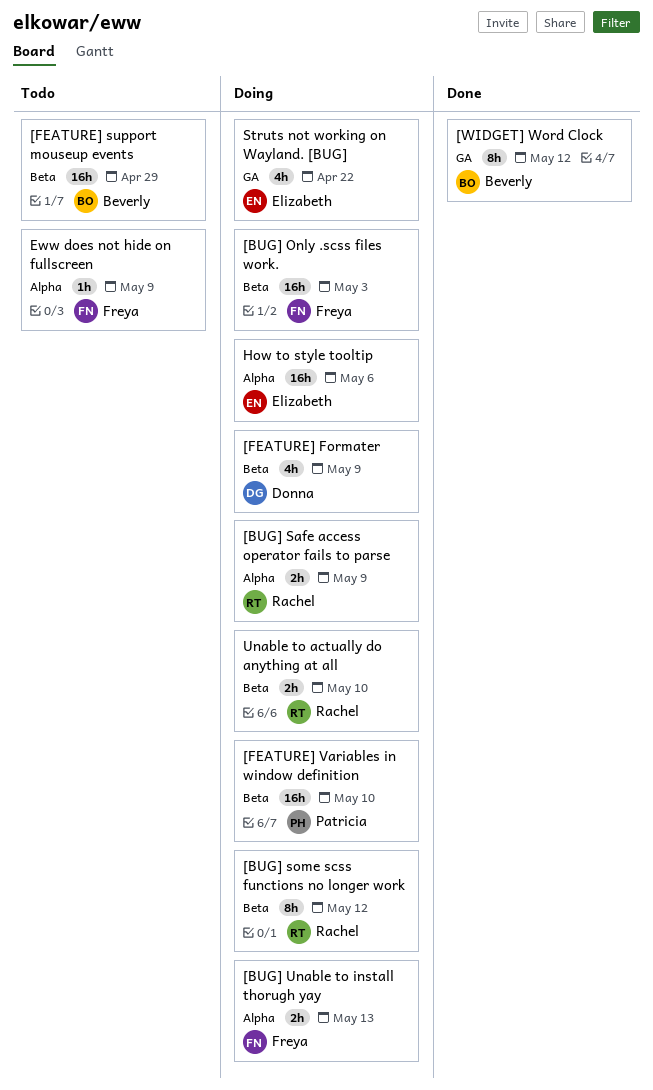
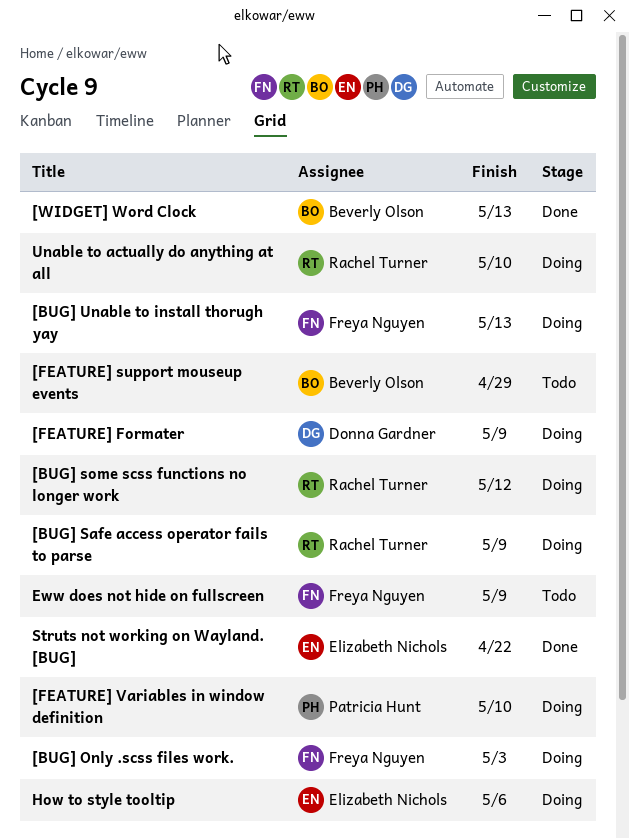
[WIDGET] Word Clock, due: May 12 -> May 13
Struts not working on Wayland. [BUG], status: Doing -> Done

